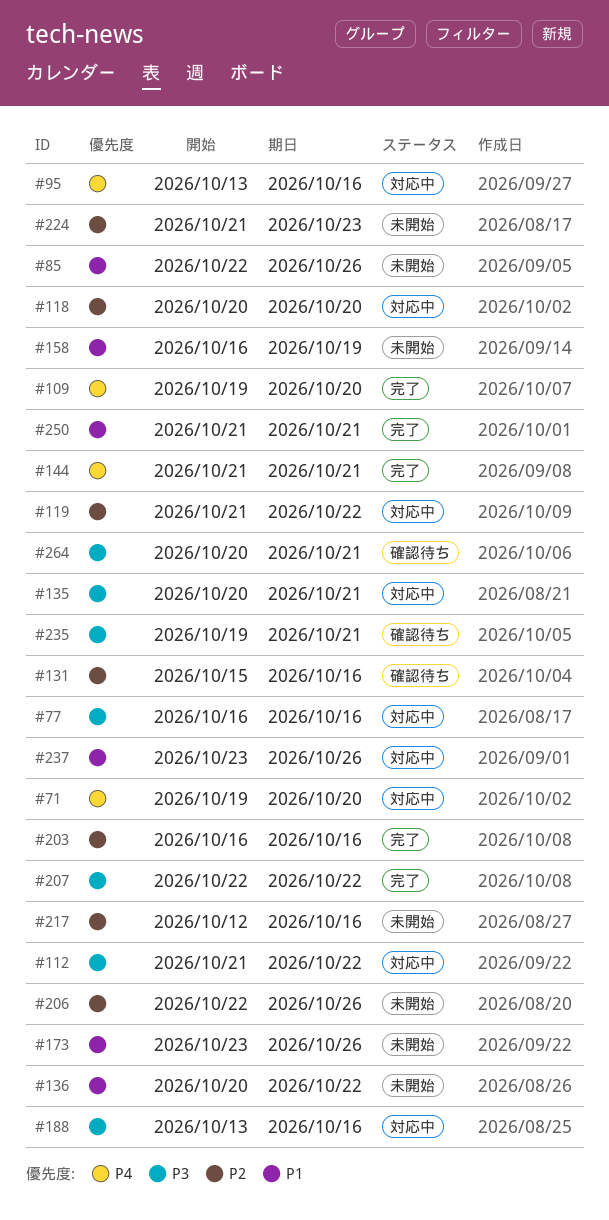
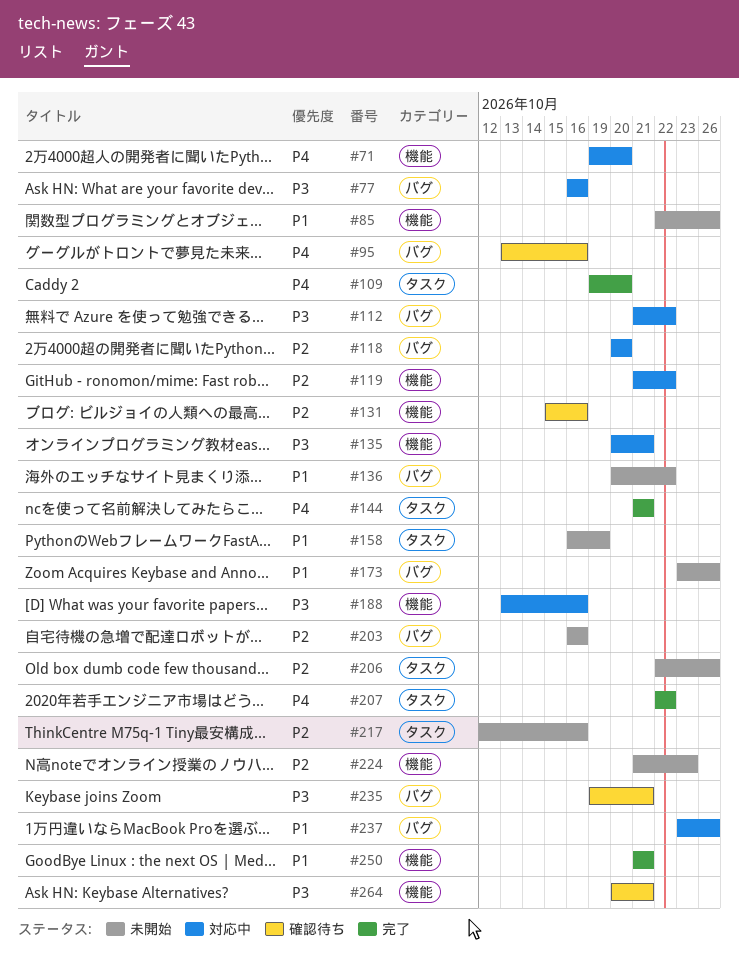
#95, status: 対応中 -> 確認待ち
#203, status: 完了 -> 未開始
#207, priority: P3 -> P4

